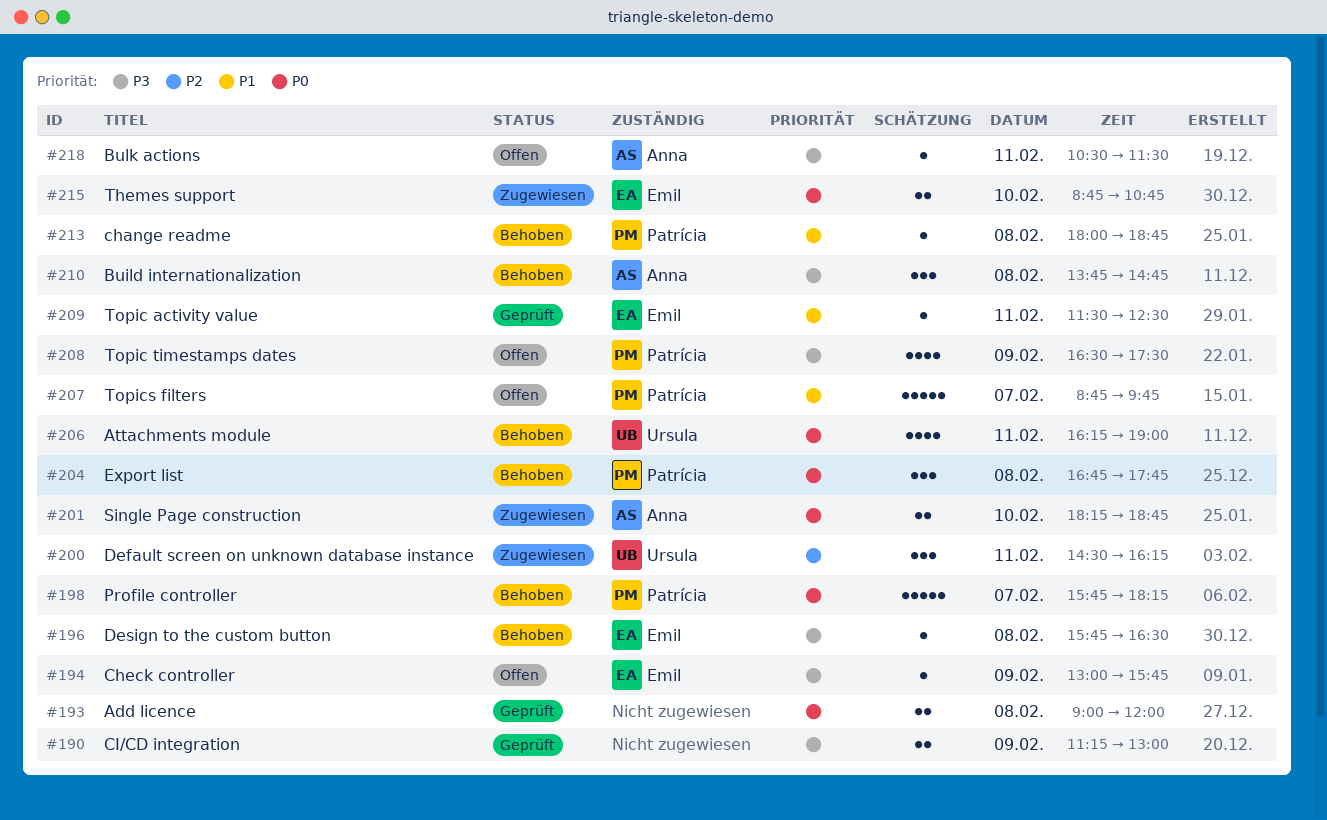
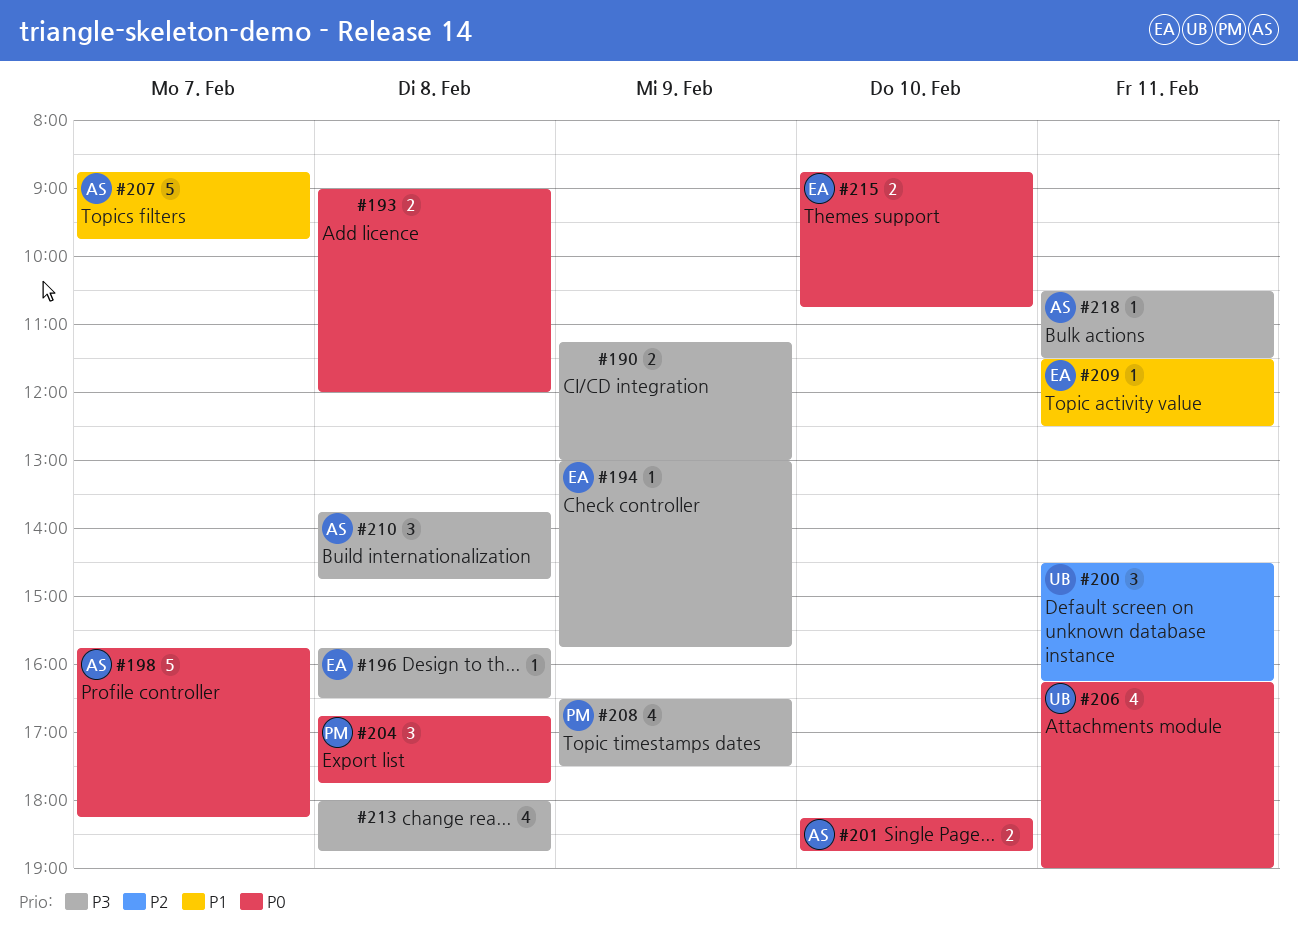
#198, owner: Patrícia -> Anna
#207, owner: Patrícia -> Anna
#213, owner: Patrícia -> none
#213, priority: P1 -> P3
#213, estimate: 1 -> 4

